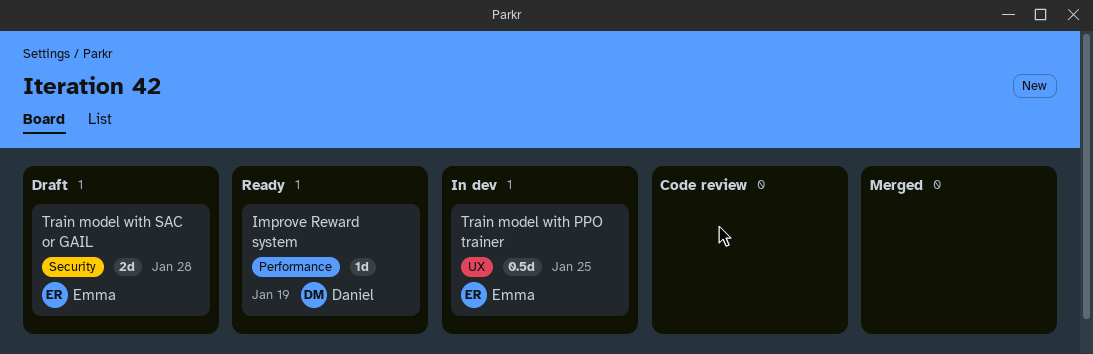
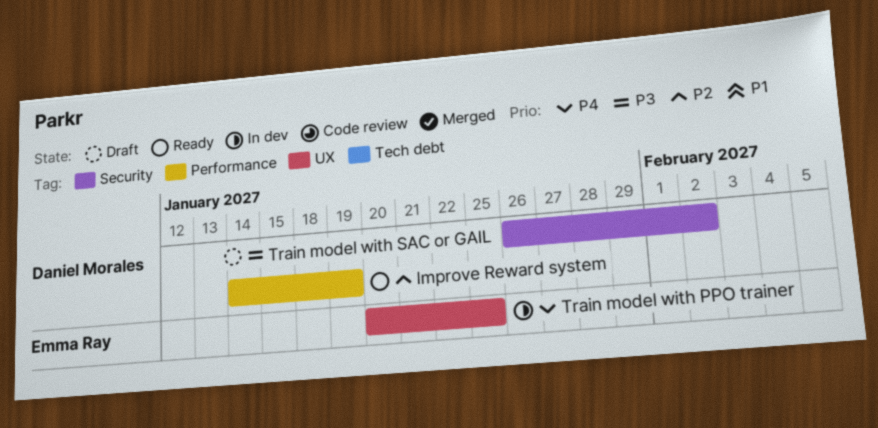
Train model with SAC or GAIL, owner: Emma Ray -> Daniel Morales
Train model with SAC or GAIL, due: Jan 28 -> Feb 2

